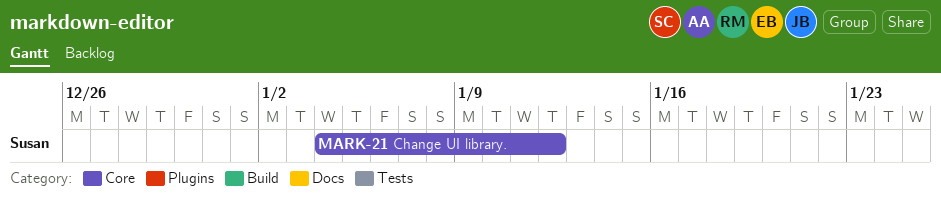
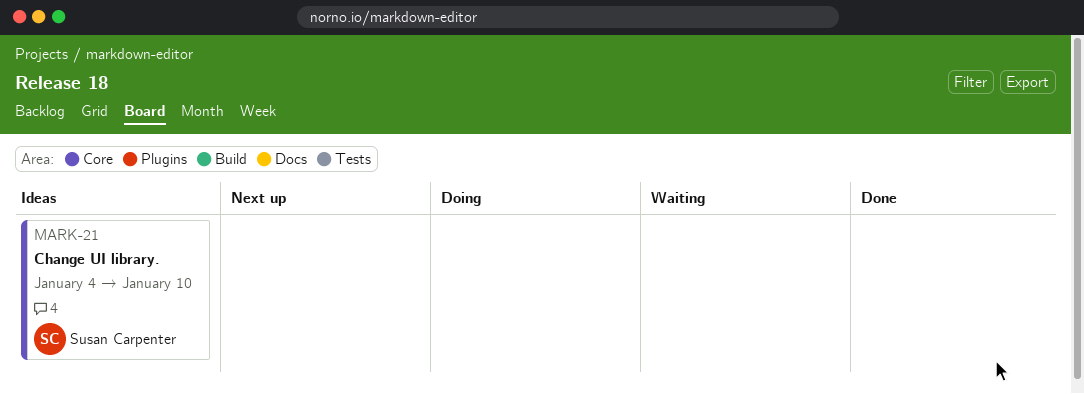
MARK-21, due: Jan 12 -> Jan 10

